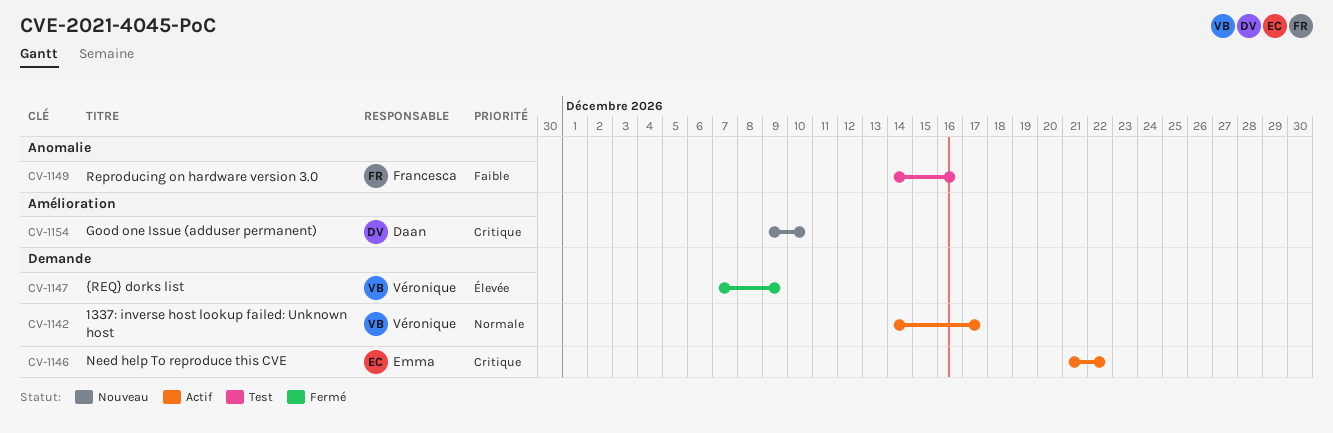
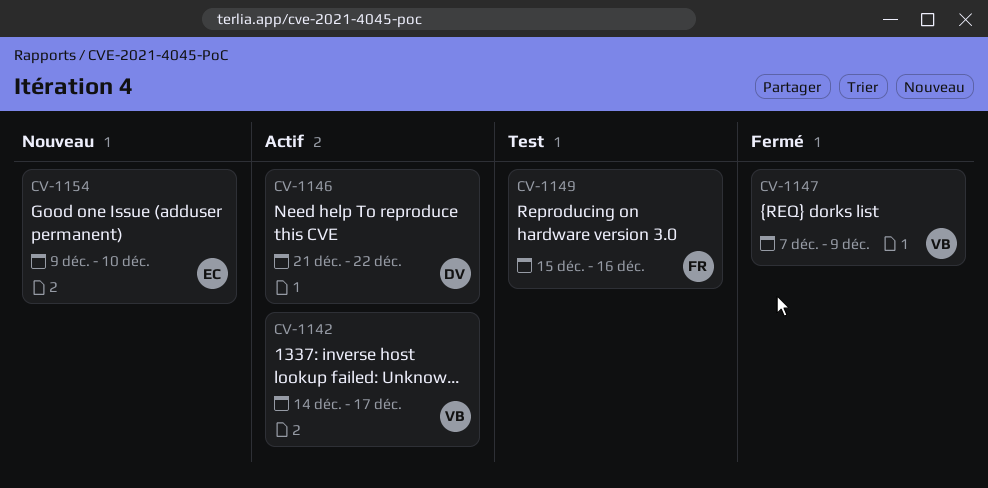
CV-1146, owner: Emma -> Daan
CV-1149, start: Dec 14 -> Dec 15
CV-1154, owner: Daan -> Emma

